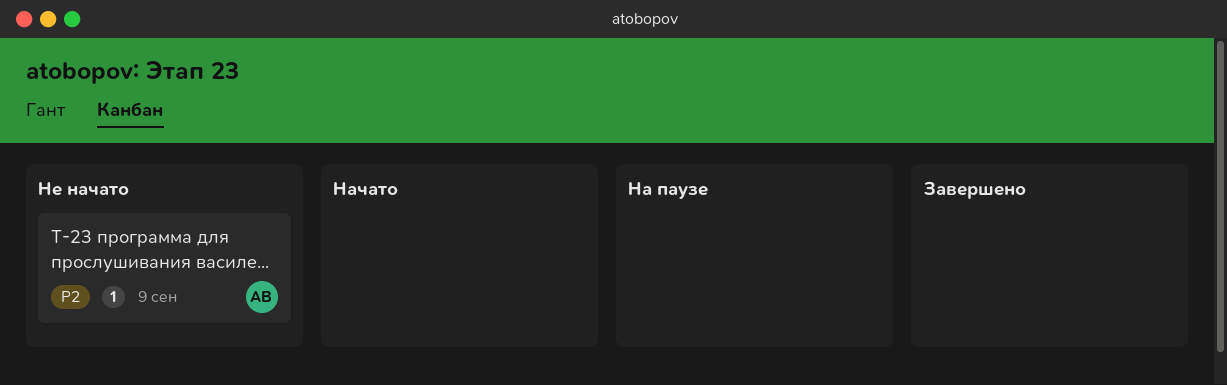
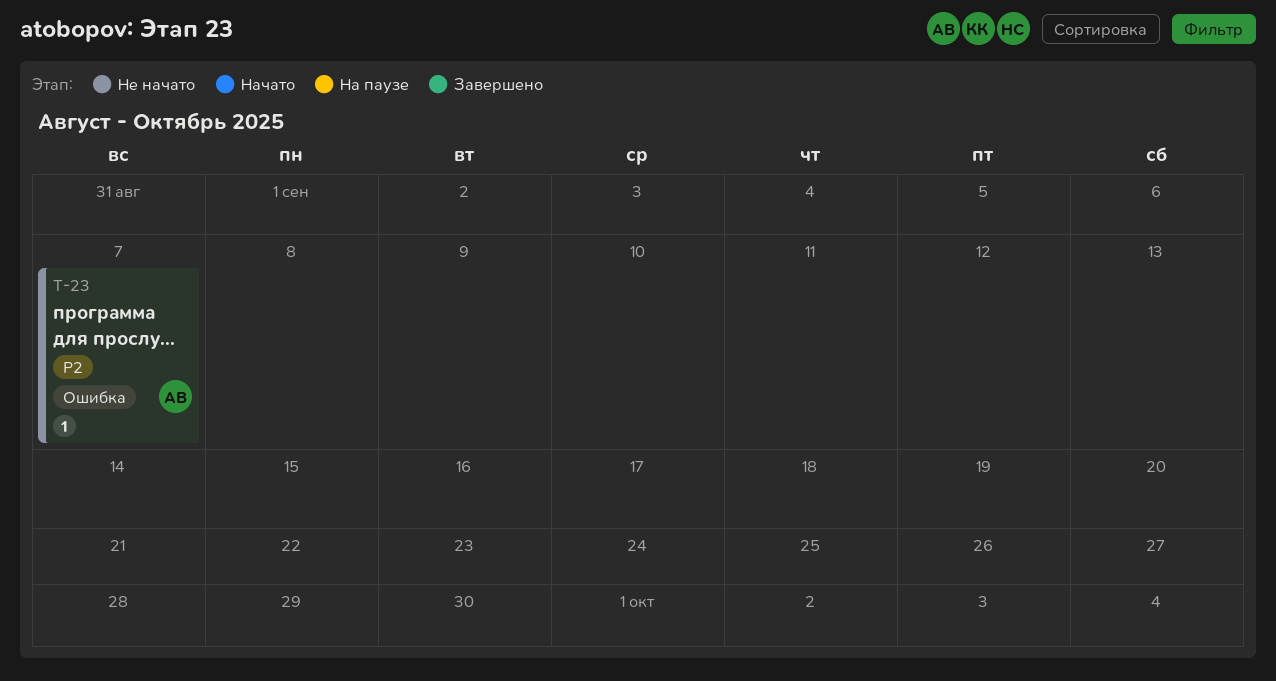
T-23, due: Sep 9 -> Sep 7

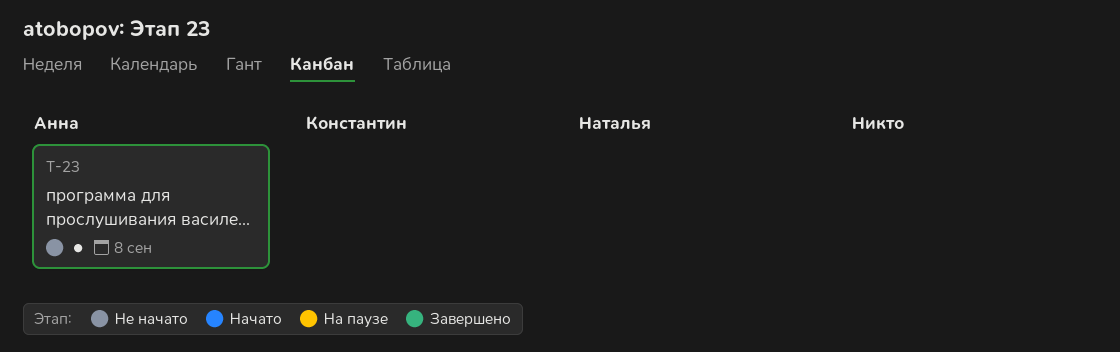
T-23, due: Sep 7 -> Sep 8

